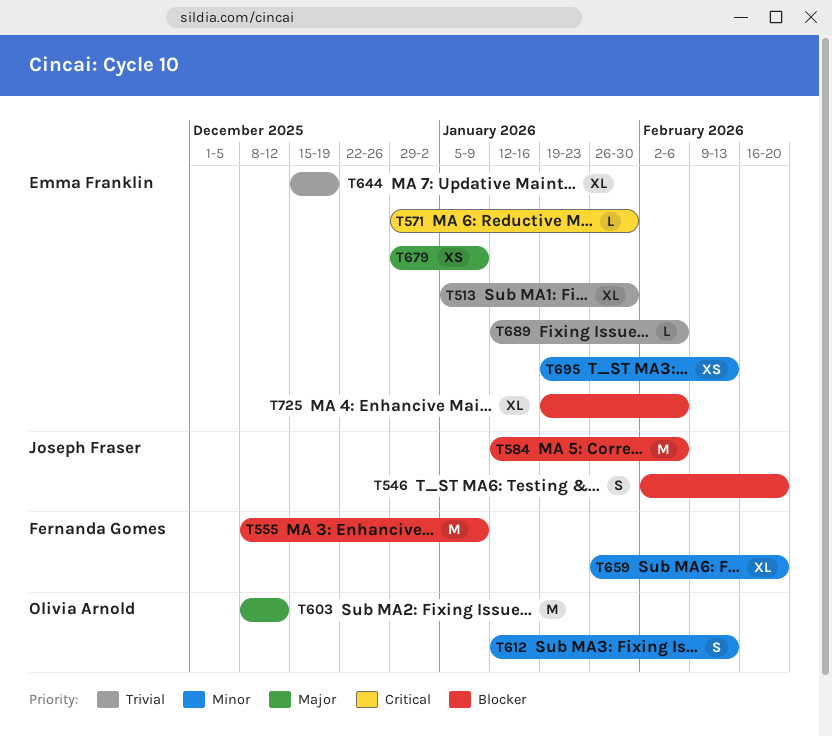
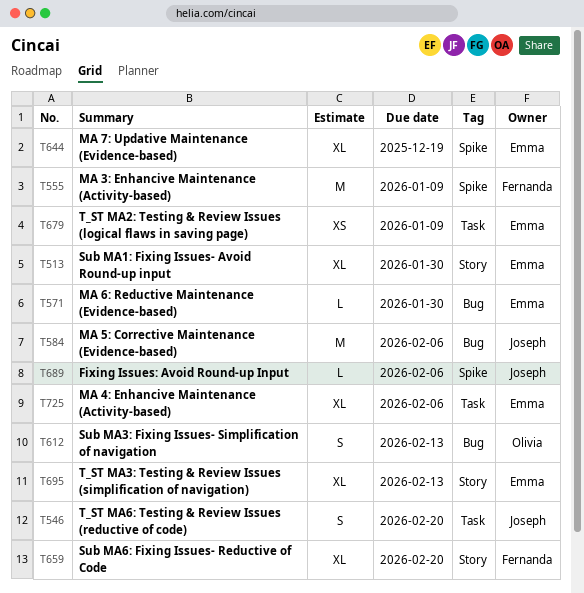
T603: present -> none
T689, owner: Emma Franklin -> Joseph Fraser
T695, estimate: XS -> XL

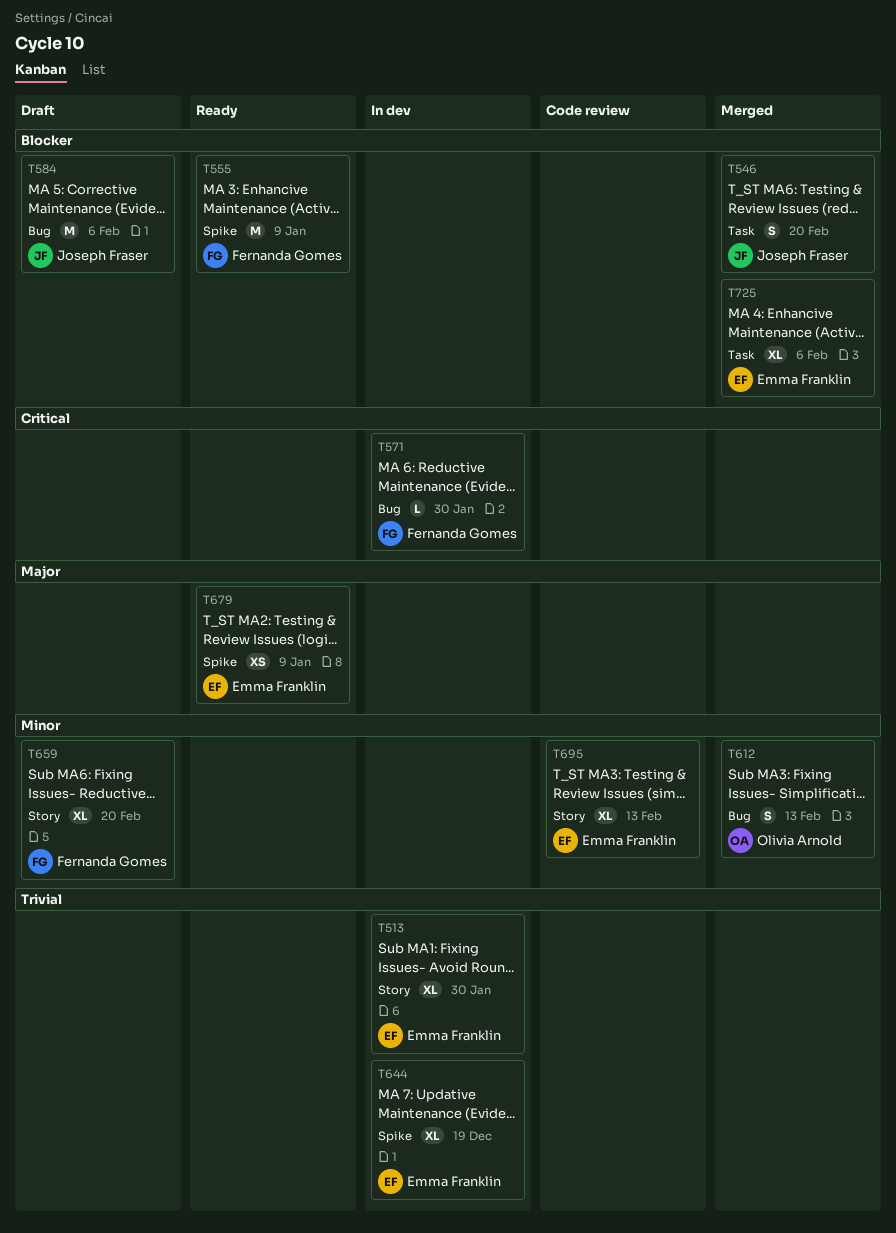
T571, owner: Emma Franklin -> Fernanda Gomes
T679, label: Task -> Spike
T689: present -> none

